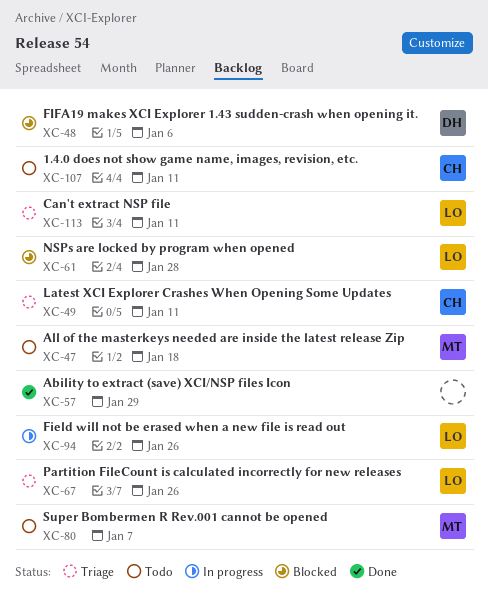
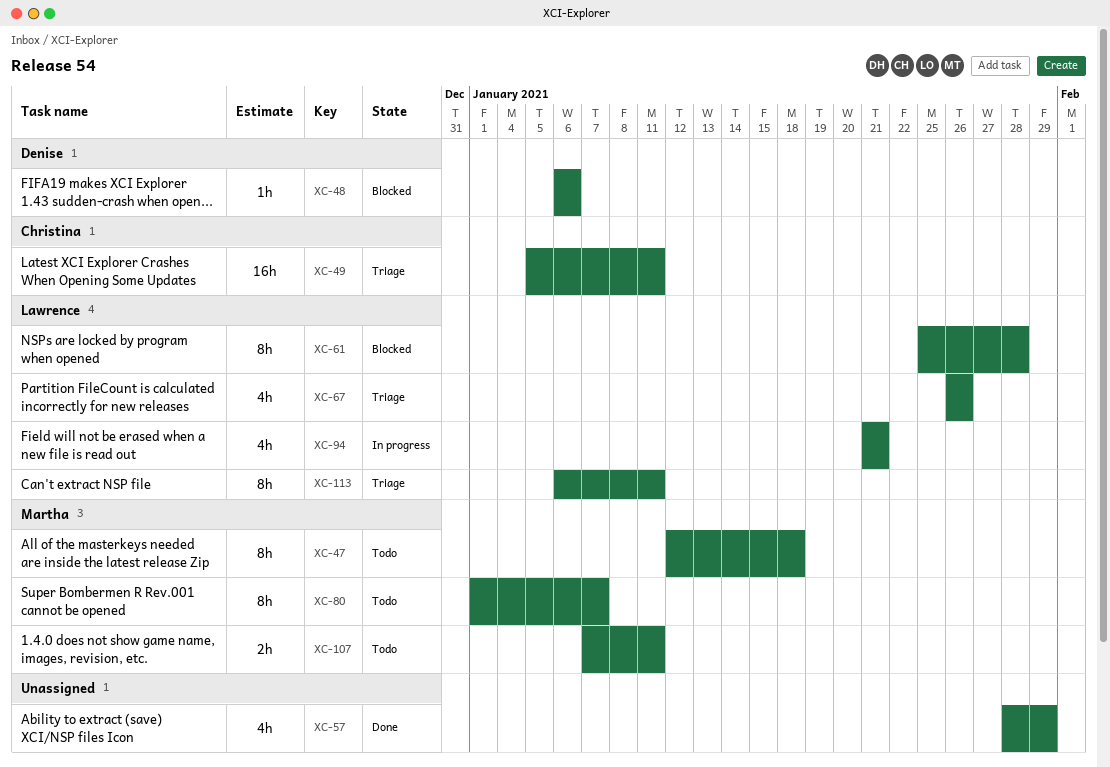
XC-94, due: Jan 26 -> Jan 21
XC-107, owner: Christina -> Martha

